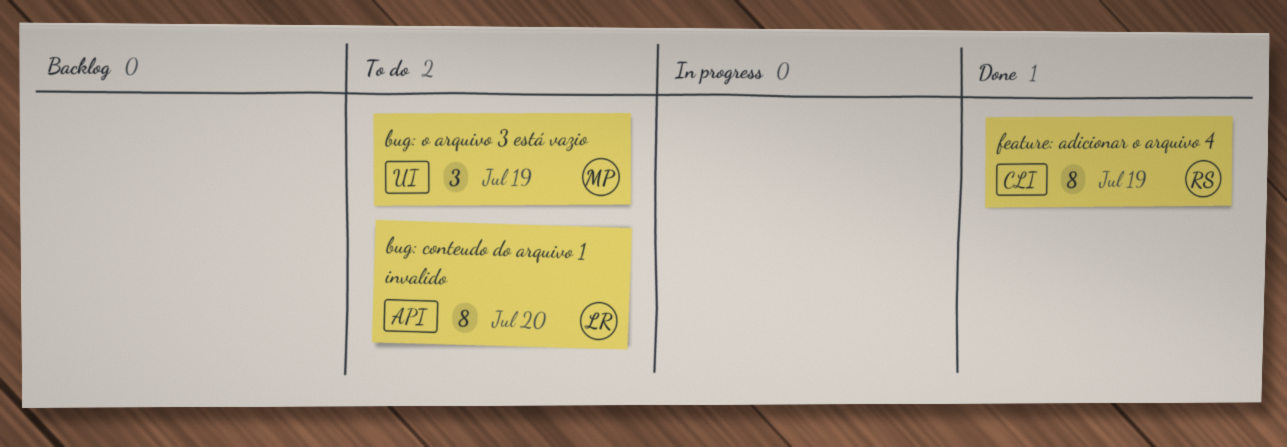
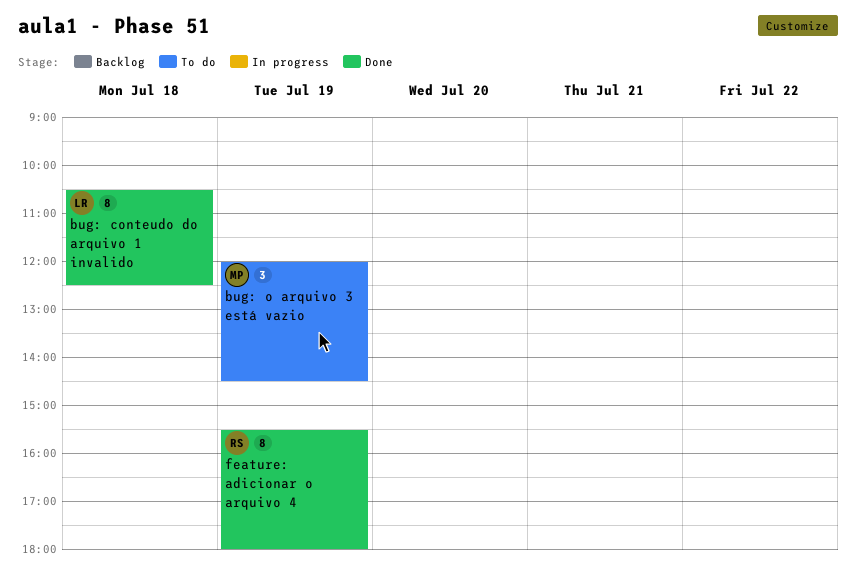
bug: conteudo do arquivo 1 invalido, status: To do -> Done
bug: conteudo do arquivo 1 invalido, day: Jul 20 -> Jul 18

